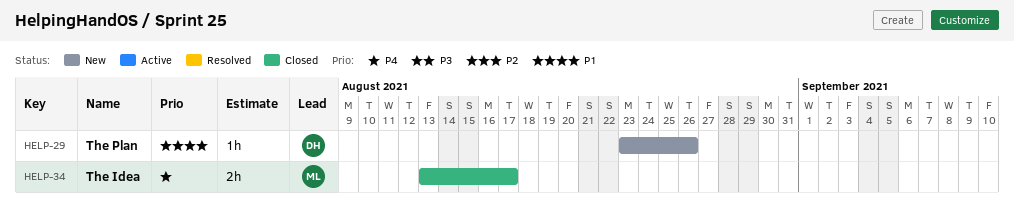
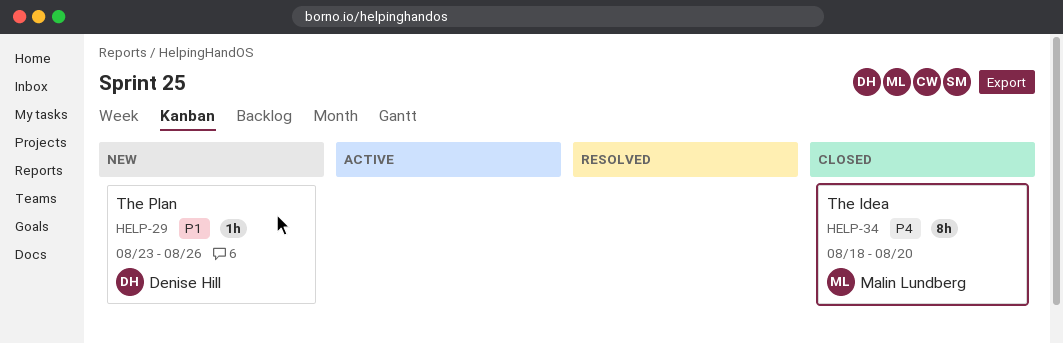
HELP-34, estimate: 2h -> 8h
HELP-34, start: Aug 13 -> Aug 18
HELP-34, due: Aug 17 -> Aug 20

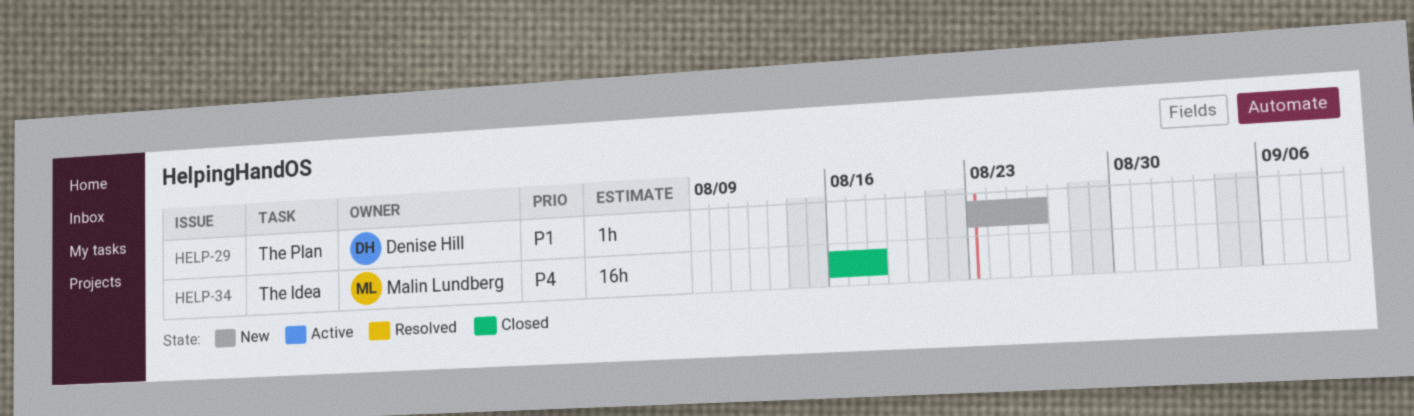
HELP-34, estimate: 8h -> 16h
HELP-34, start: Aug 18 -> Aug 16
HELP-34, due: Aug 20 -> Aug 18

